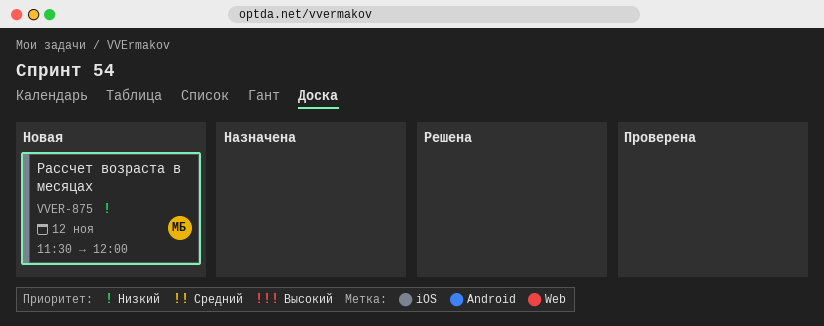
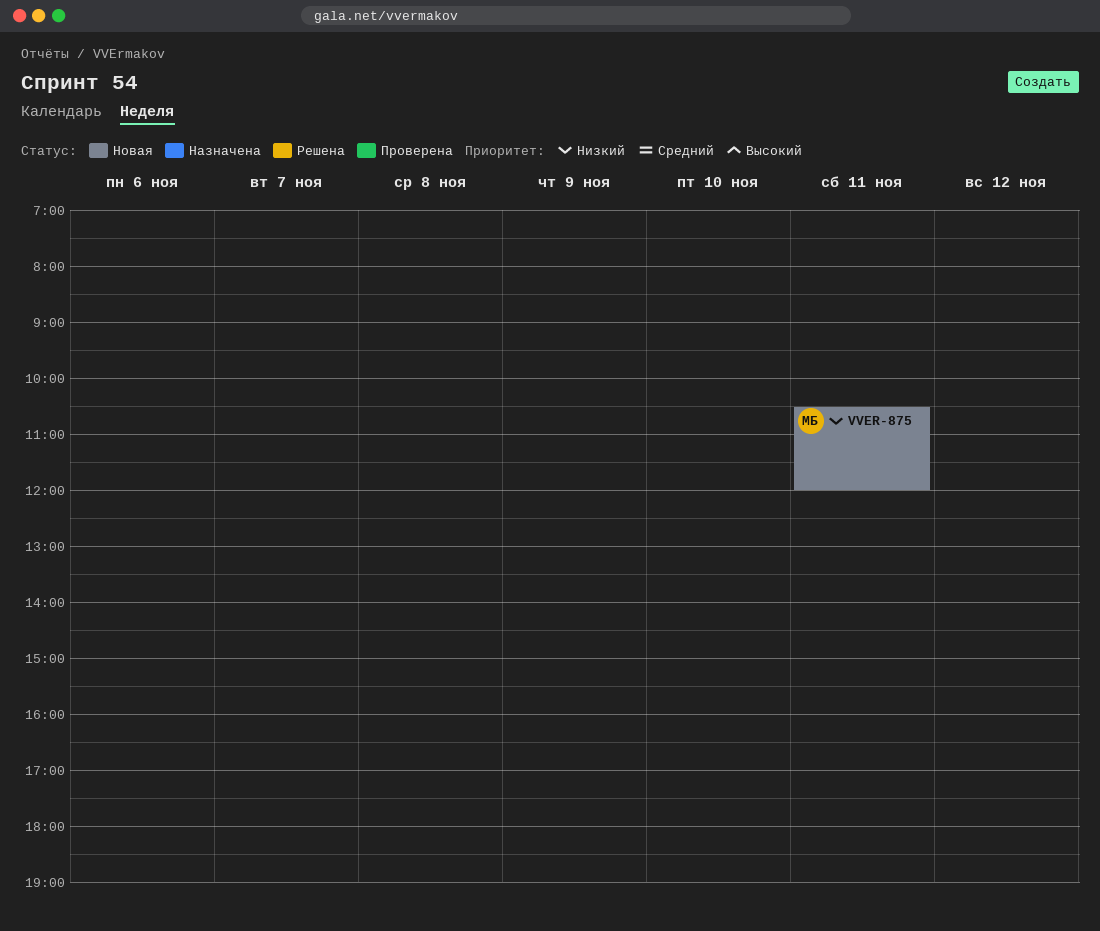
VVER-875, day: Nov 12 -> Nov 11
VVER-875, begins: 11:30 -> 10:30

